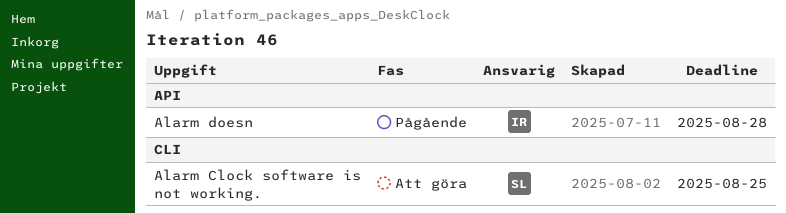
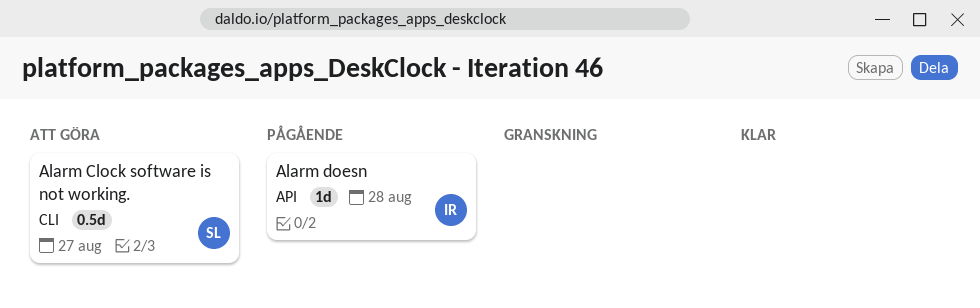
Alarm Clock software is not working., due: Aug 25 -> Aug 27

